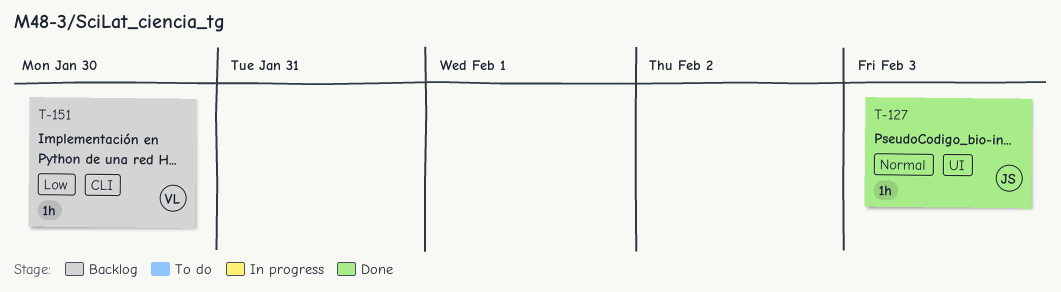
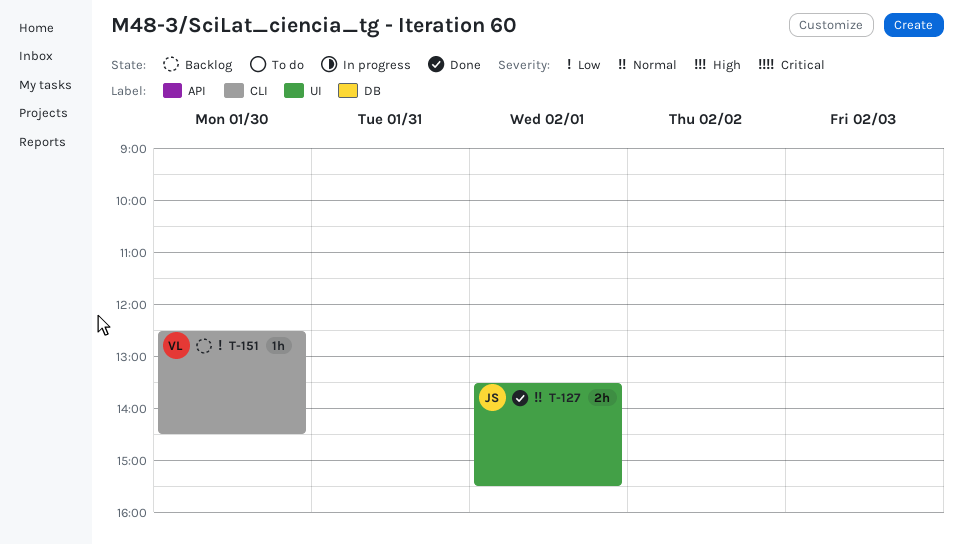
T-127, estimate: 1h -> 2h
T-127, day: Feb 3 -> Feb 1

